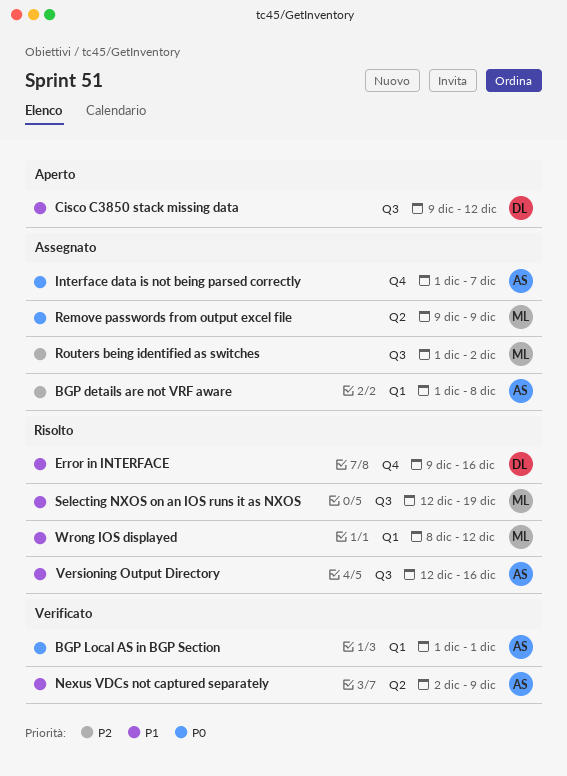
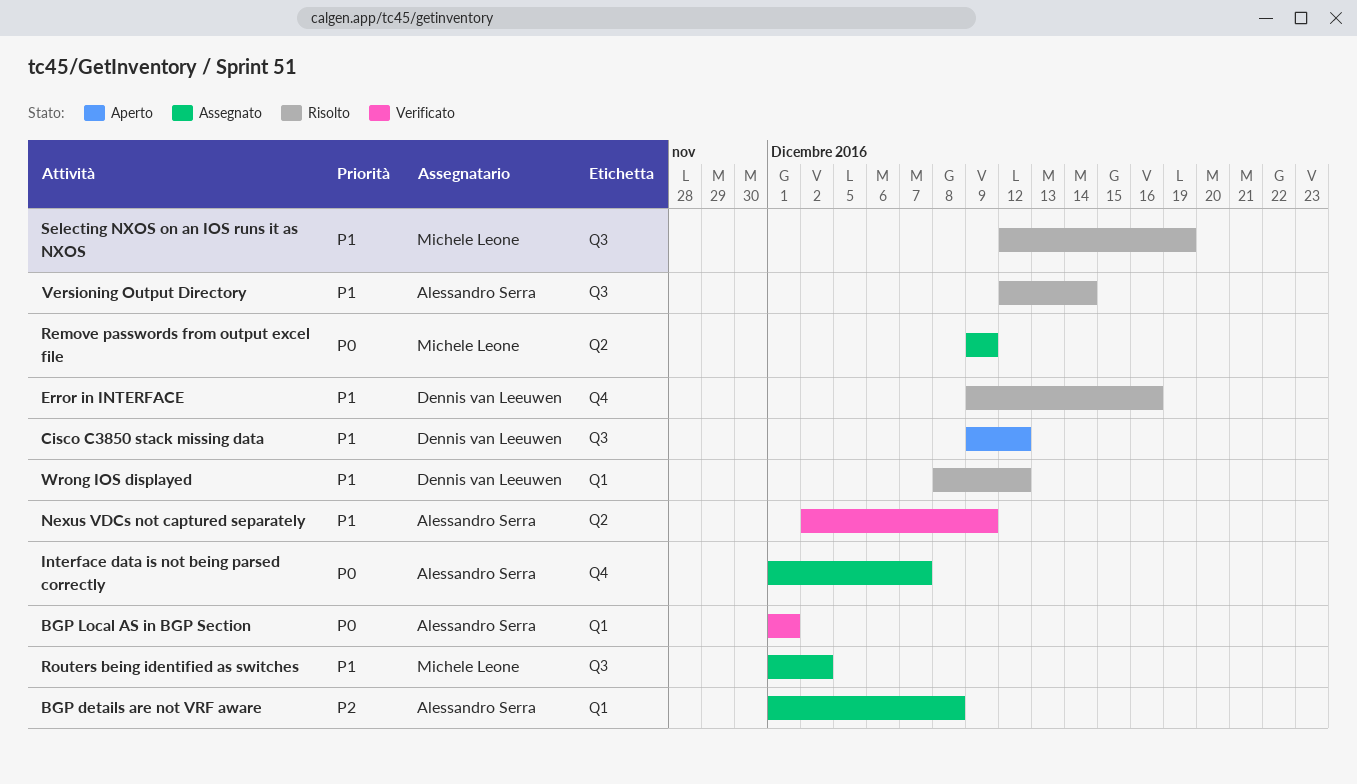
Routers being identified as switches, priority: P2 -> P1
Versioning Output Directory, due: Dec 16 -> Dec 14
Wrong IOS displayed, owner: Michele Leone -> Dennis van Leeuwen

